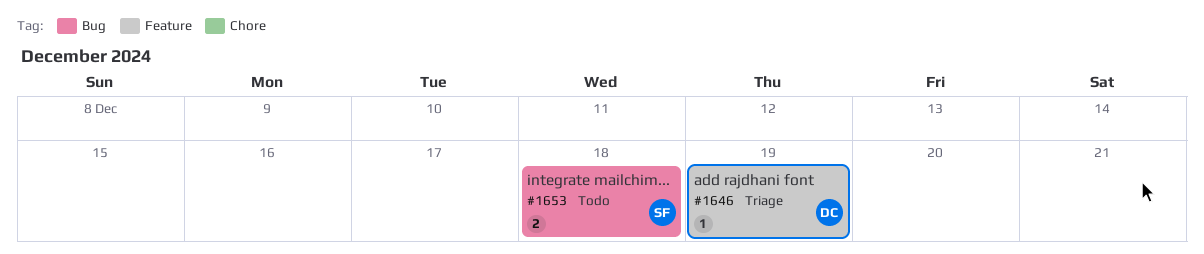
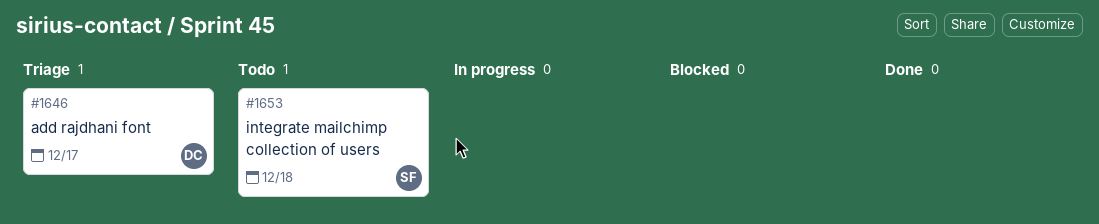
#1646, due: Dec 19 -> Dec 17

